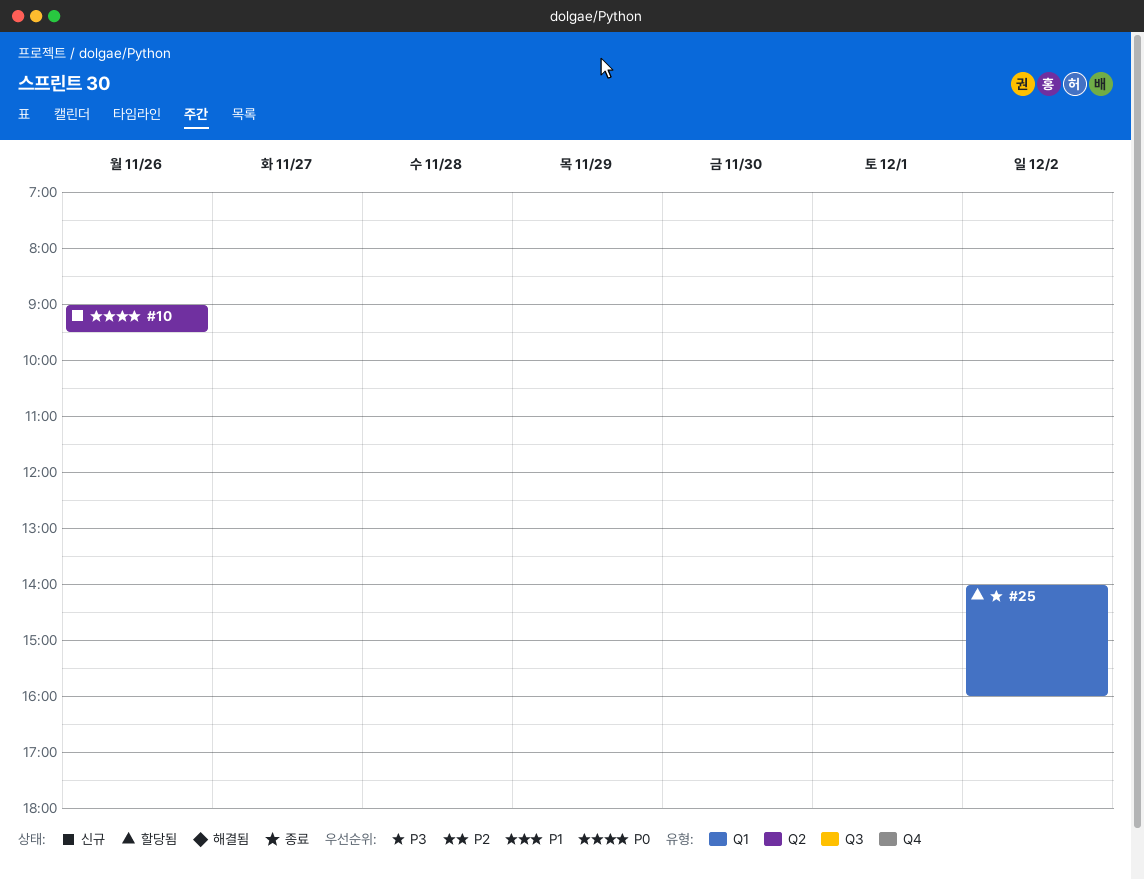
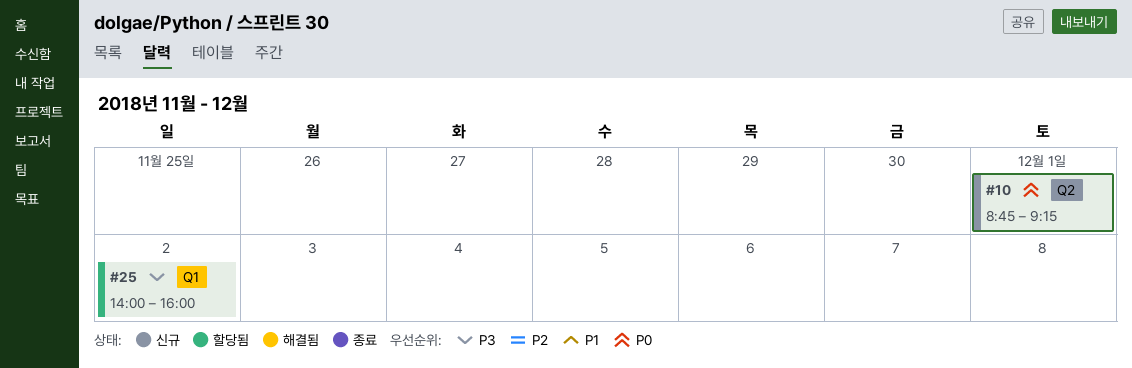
#10, day: Nov 26 -> Dec 1
#10, begins: 09:00 -> 08:45
#10, ends: 09:30 -> 09:15

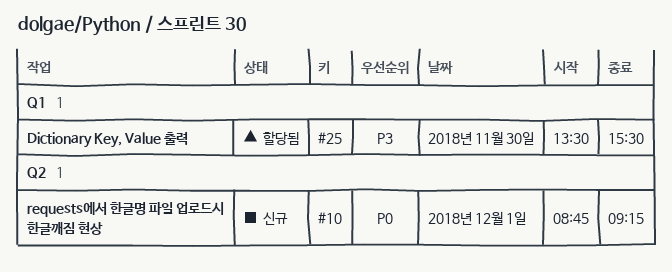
#25, day: Dec 2 -> Nov 30
#25, begins: 14:00 -> 13:30
#25, ends: 16:00 -> 15:30

